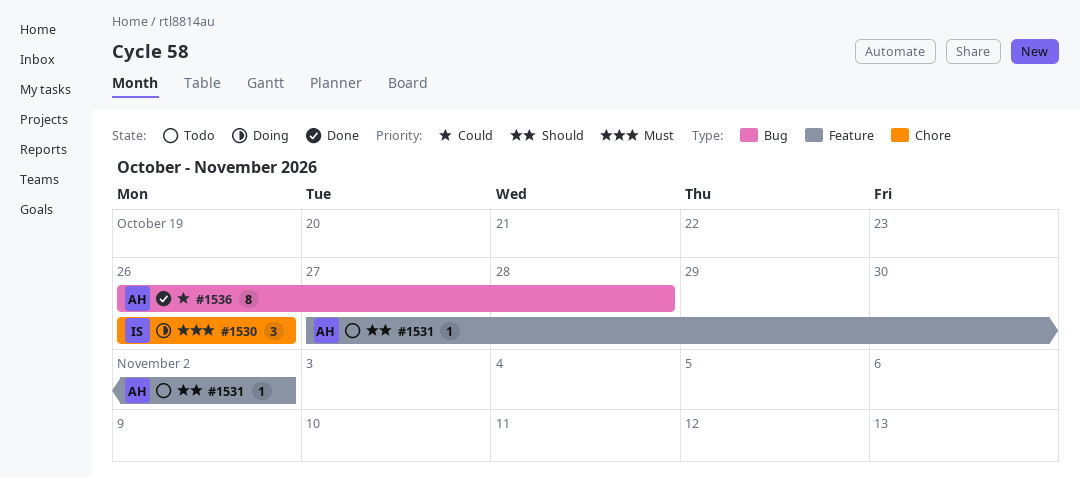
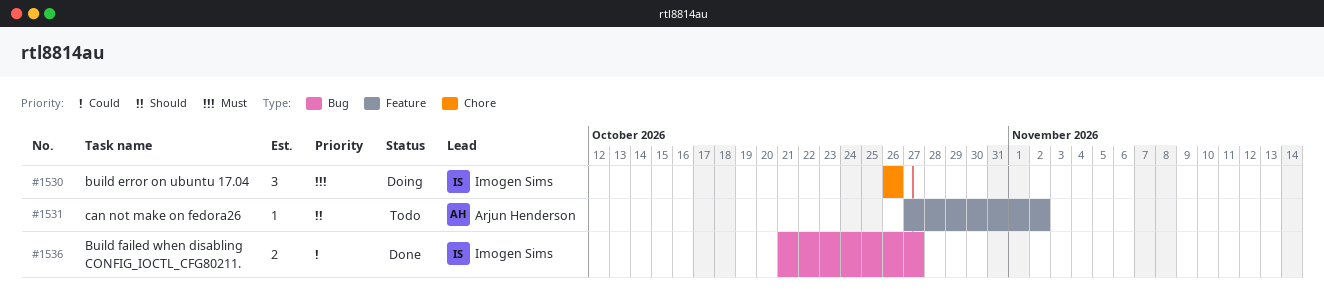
#1536, owner: Arjun Henderson -> Imogen Sims
#1536, estimate: 8 -> 2
#1536, start: Oct 26 -> Oct 21
#1536, due: Oct 28 -> Oct 27

